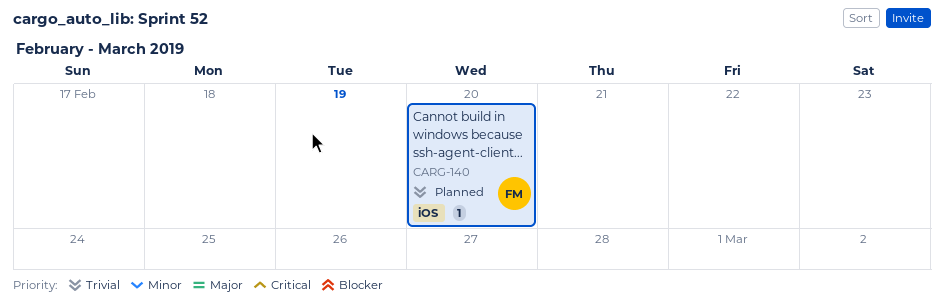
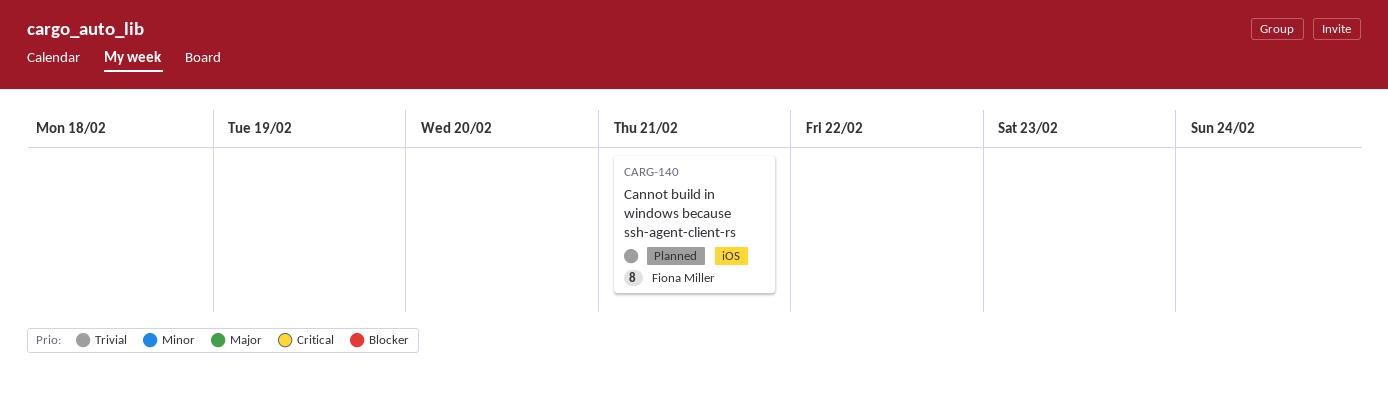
CARG-140, estimate: 1 -> 8
CARG-140, due: Feb 20 -> Feb 21

